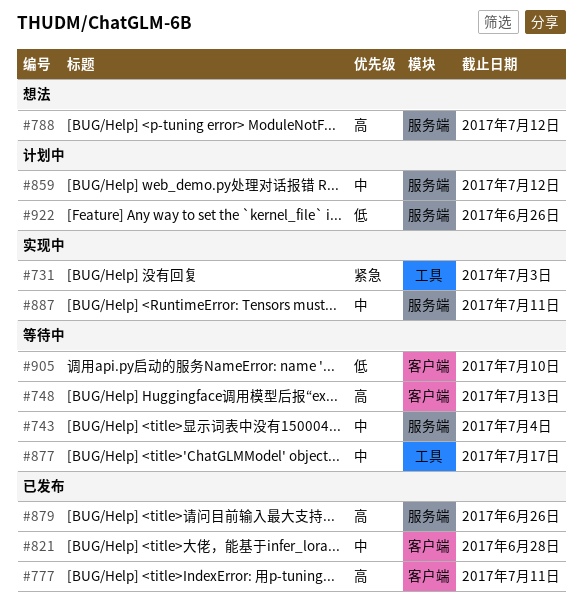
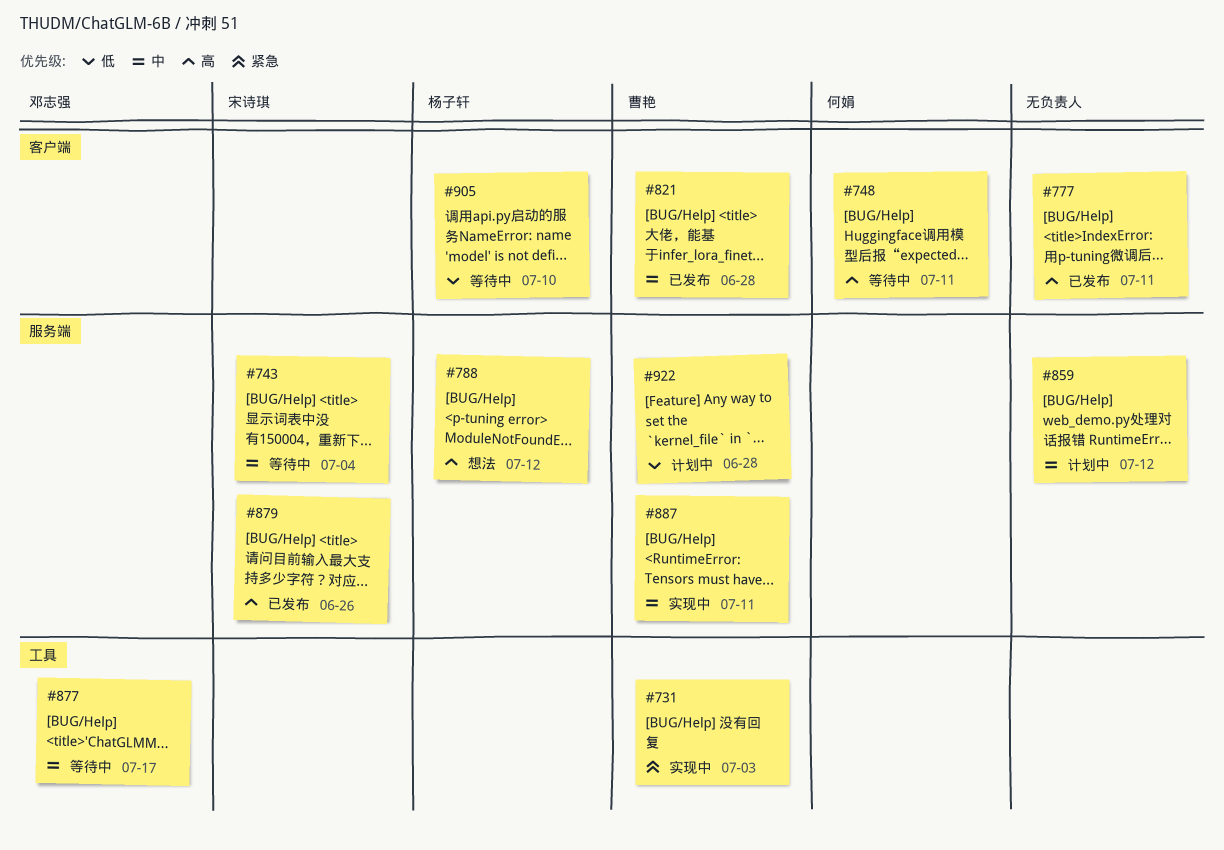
#748, due: Jul 13 -> Jul 11
#922, due: Jun 26 -> Jun 28

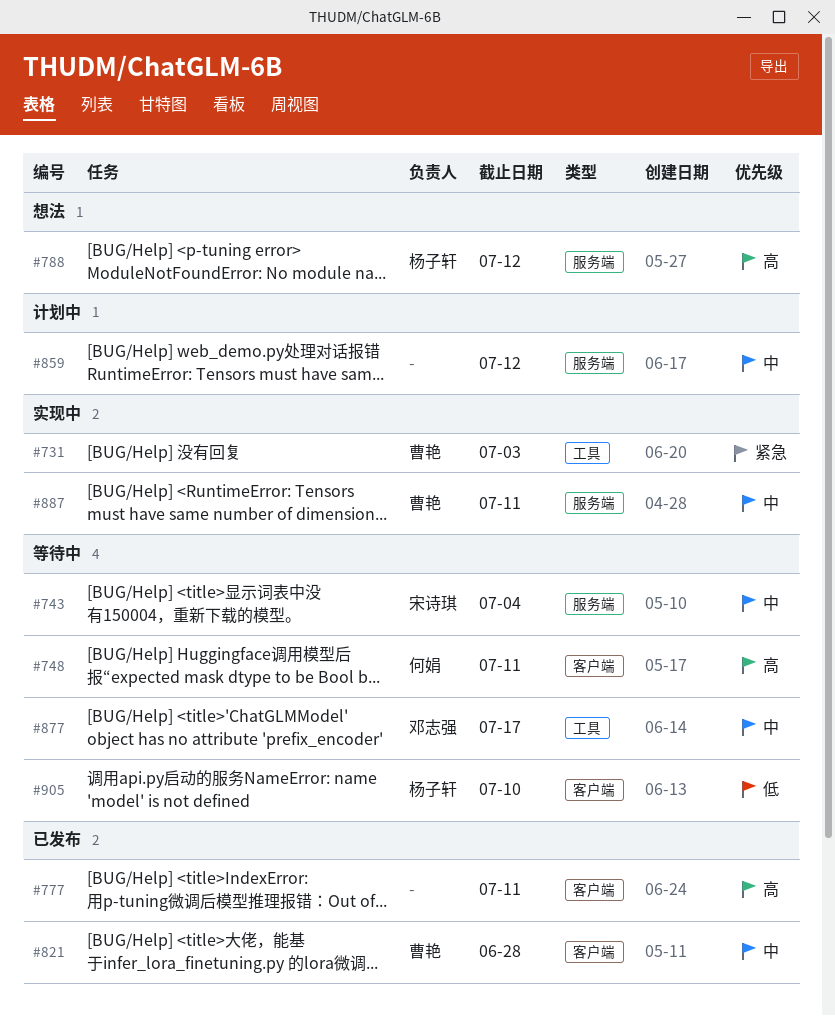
#879: present -> none
#922: present -> none

